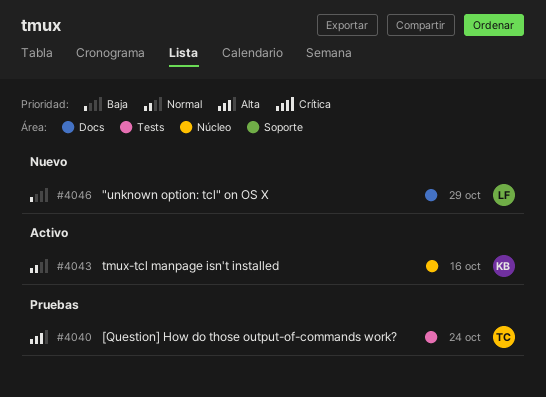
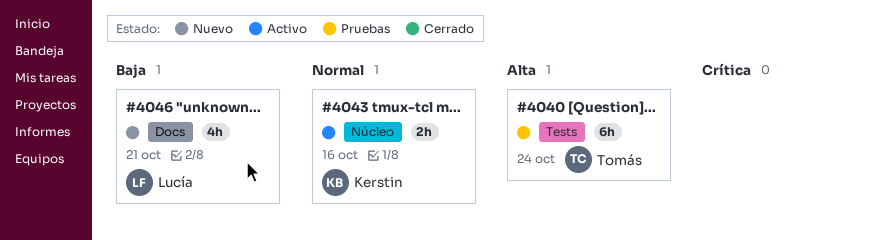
#4046, due: Oct 29 -> Oct 21

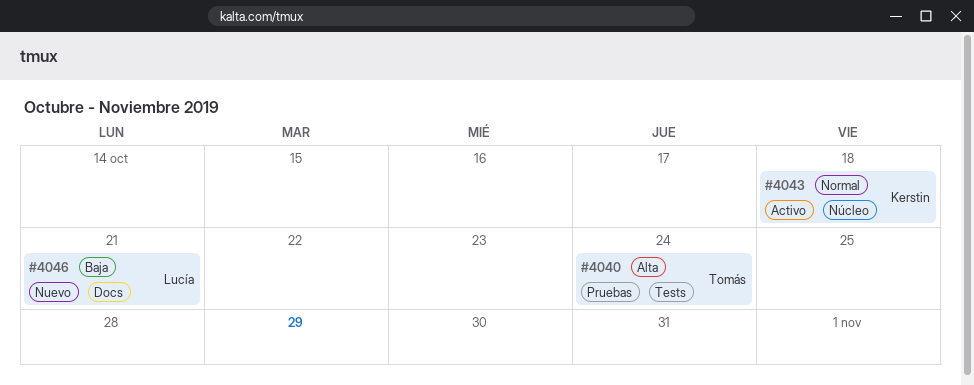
#4043, due: Oct 16 -> Oct 18

